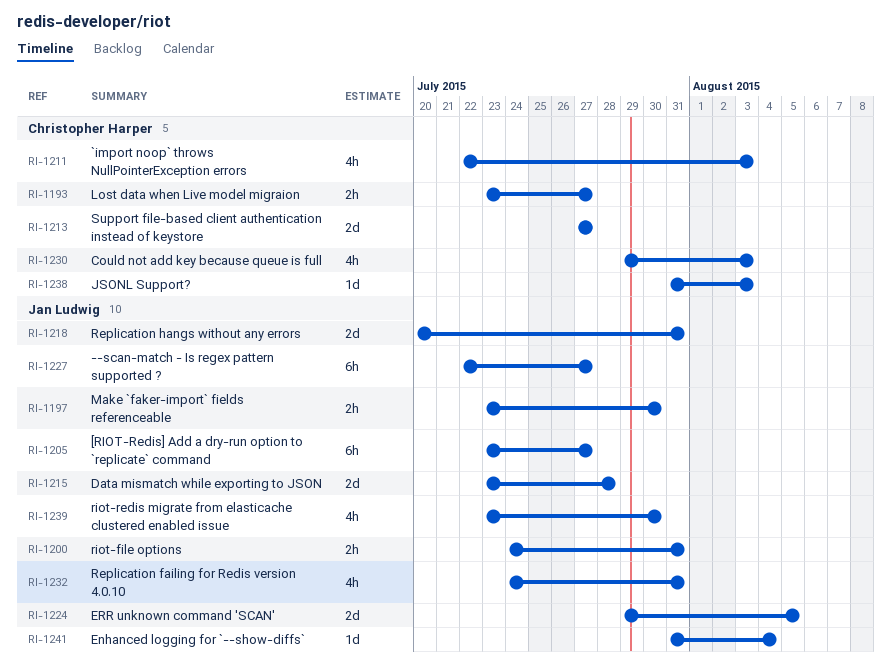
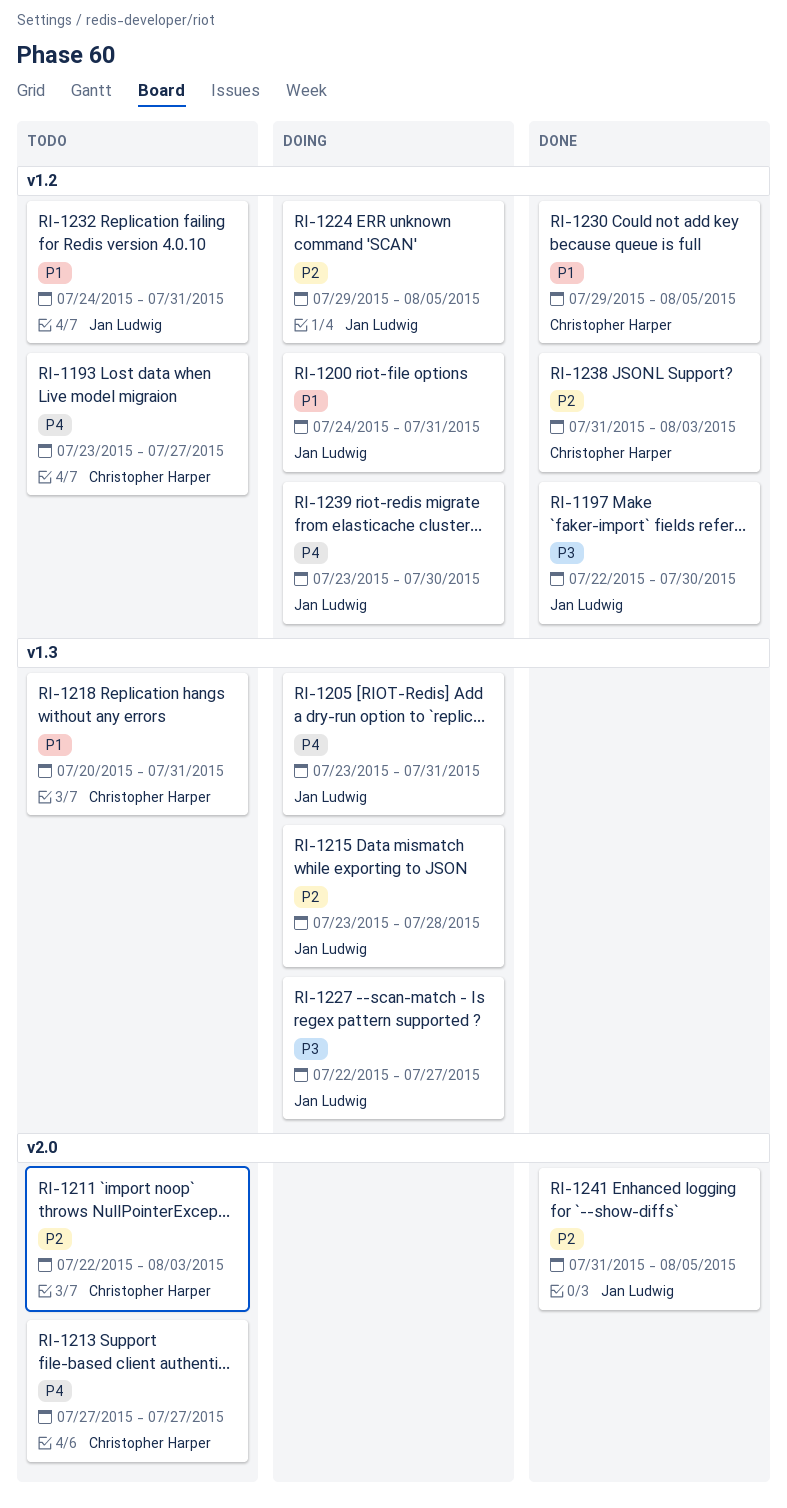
RI-1197, start: Jul 23 -> Jul 22
RI-1205, due: Jul 27 -> Jul 31
RI-1218, owner: Jan Ludwig -> Christopher Harper
RI-1230, due: Aug 3 -> Aug 5
RI-1241, due: Aug 4 -> Aug 5

